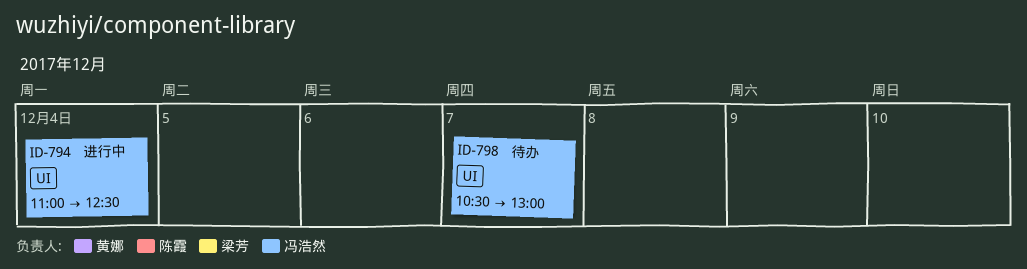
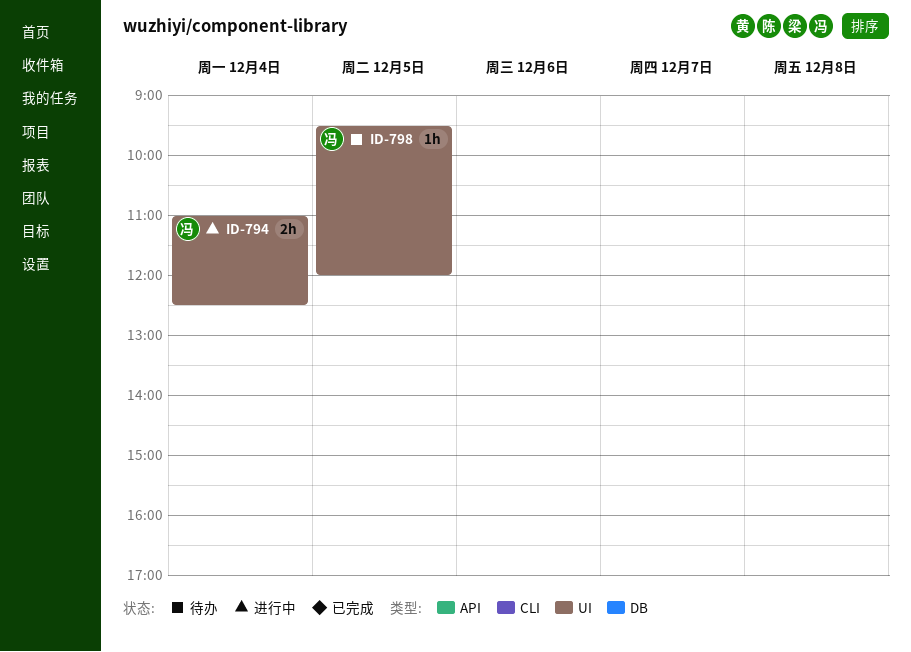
ID-798, day: Dec 7 -> Dec 5
ID-798, begins: 10:30 -> 09:30
ID-798, ends: 13:00 -> 12:00

